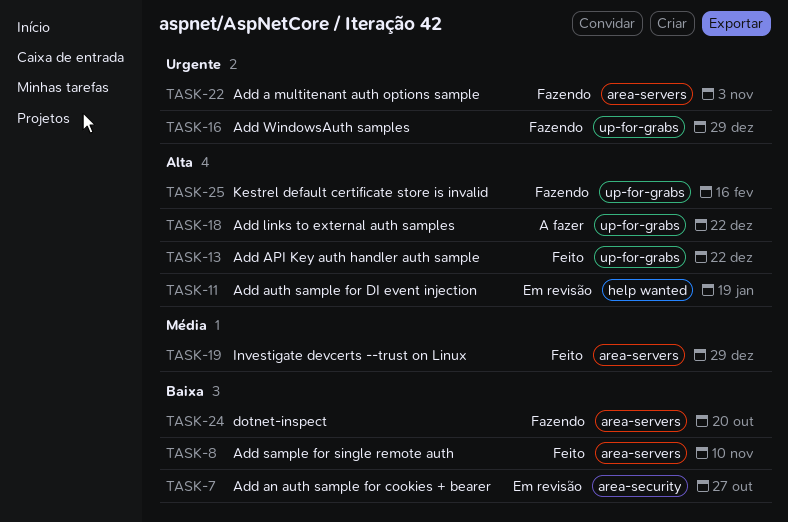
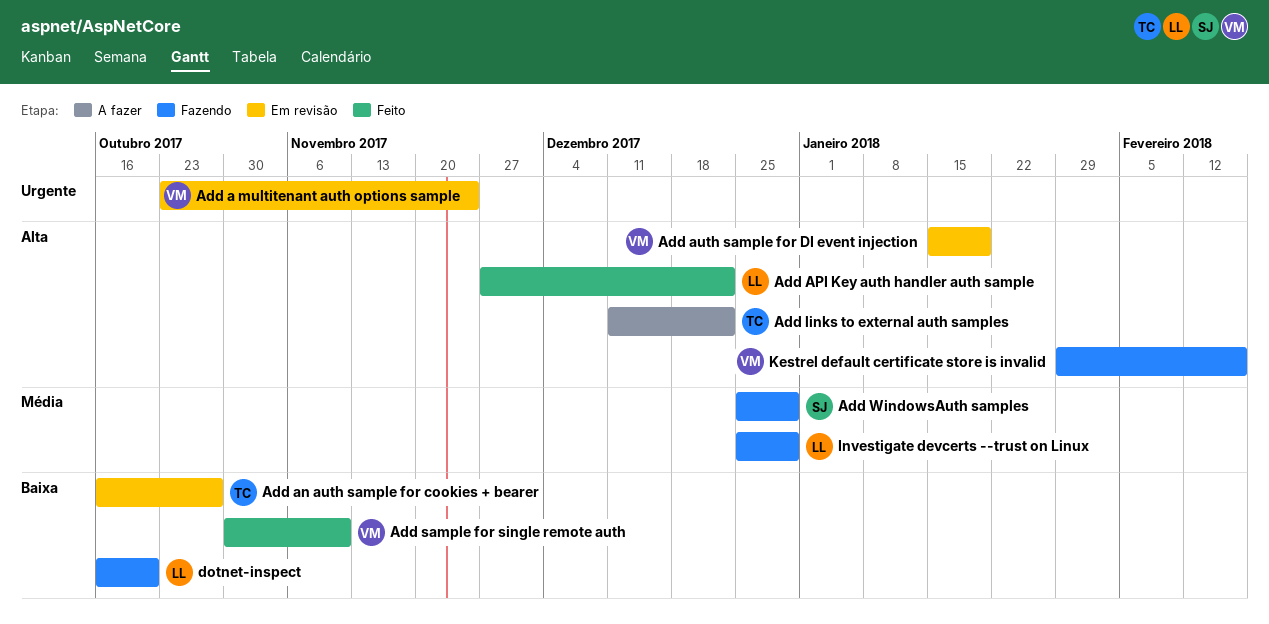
Add a multitenant auth options sample, status: Fazendo -> Em revisão
Add a multitenant auth options sample, due: Nov 3 -> Nov 24
Add WindowsAuth samples, priority: Urgente -> Média
Investigate devcerts --trust on Linux, status: Feito -> Fazendo

